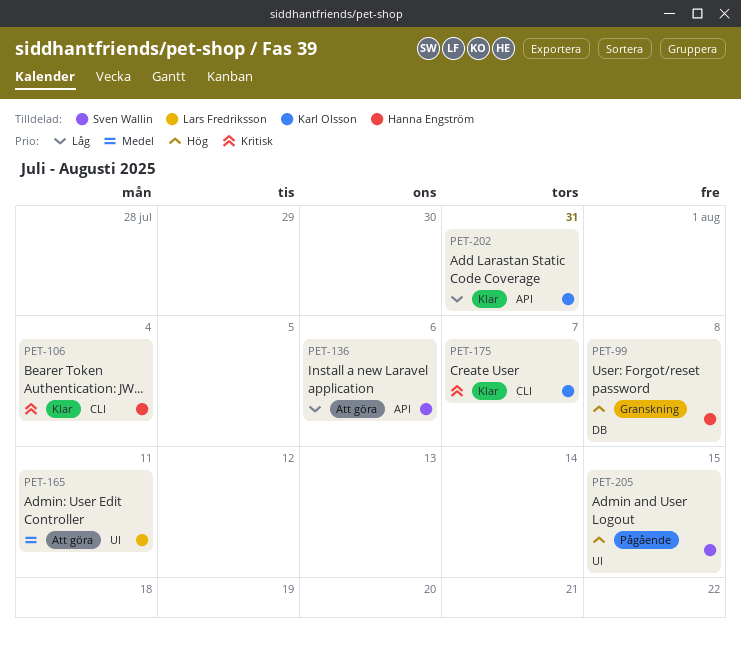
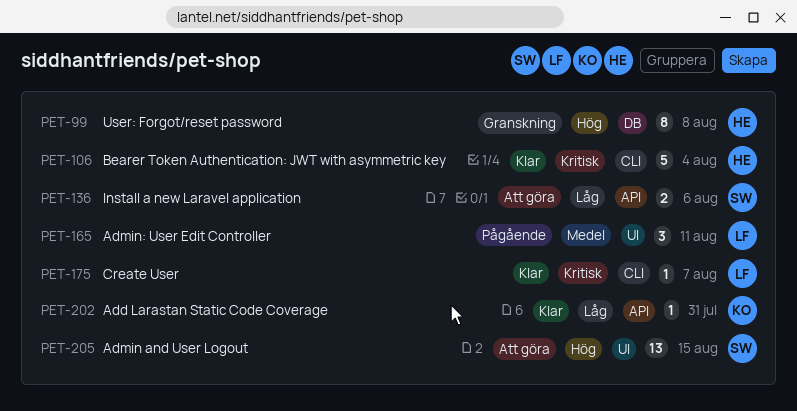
PET-165, status: Att göra -> Pågående
PET-175, owner: Karl Olsson -> Lars Fredriksson
PET-205, status: Pågående -> Att göra

